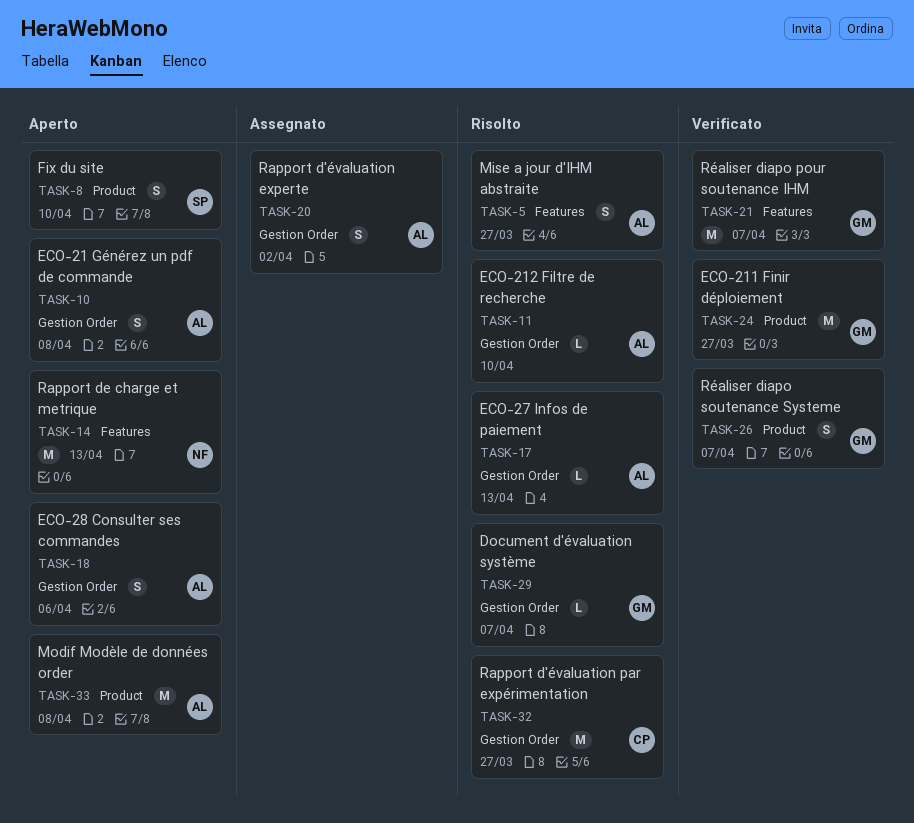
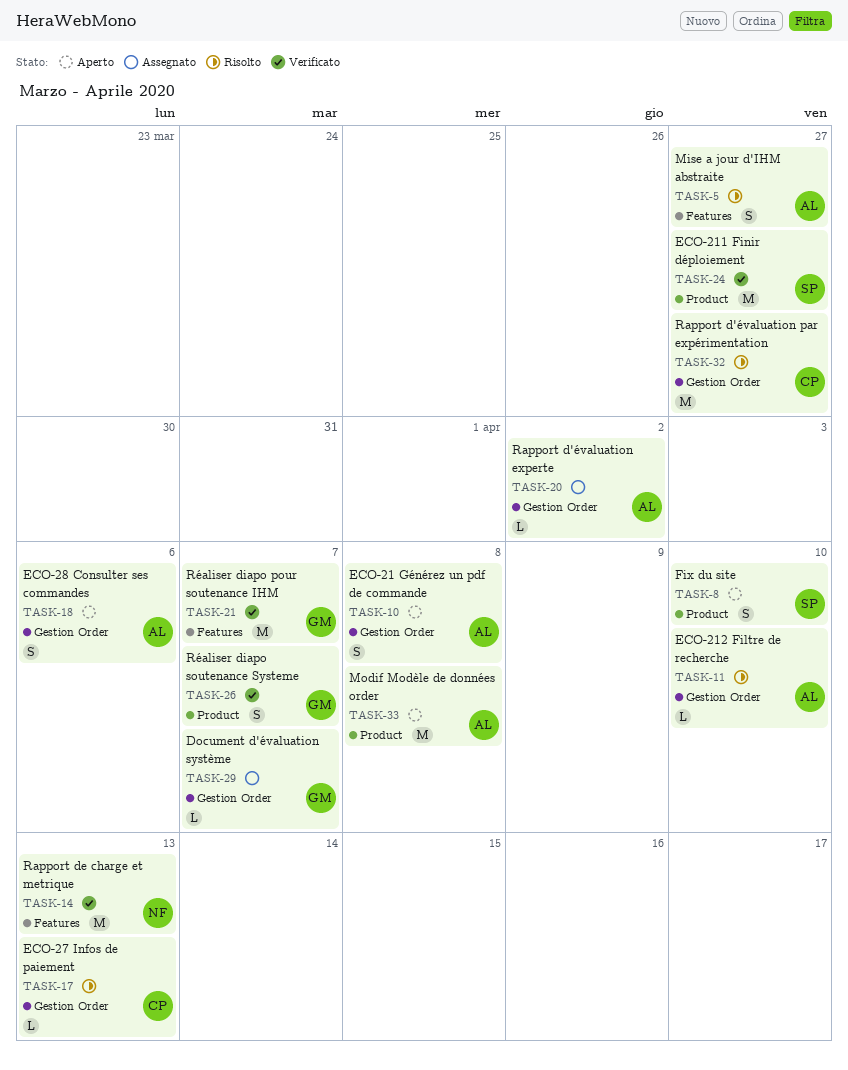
TASK-14, status: Aperto -> Verificato
TASK-17, owner: AL -> CP
TASK-20, estimate: S -> L
TASK-24, owner: GM -> SP
TASK-29, status: Risolto -> Assegnato

